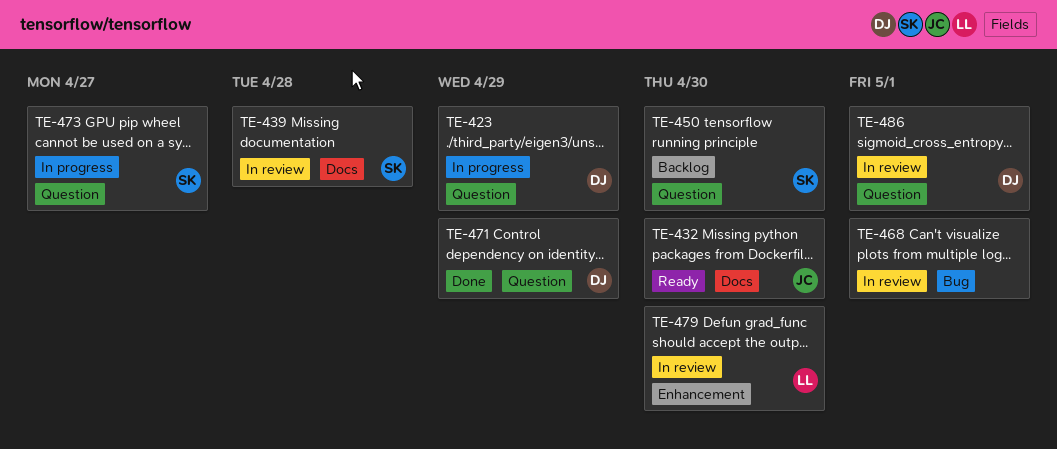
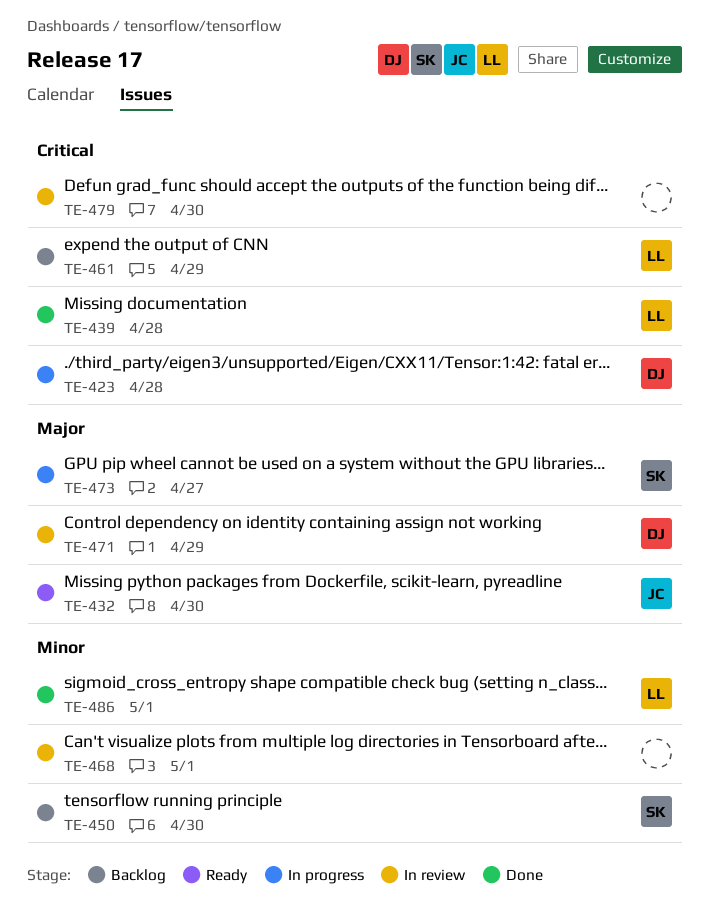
TE-423, day: Apr 29 -> Apr 28
TE-439, status: In review -> Done
TE-439, owner: SK -> LL
TE-461: none -> present
TE-471, status: Done -> In review
TE-479, owner: LL -> none
TE-486, status: In review -> Done
TE-486, owner: DJ -> LL

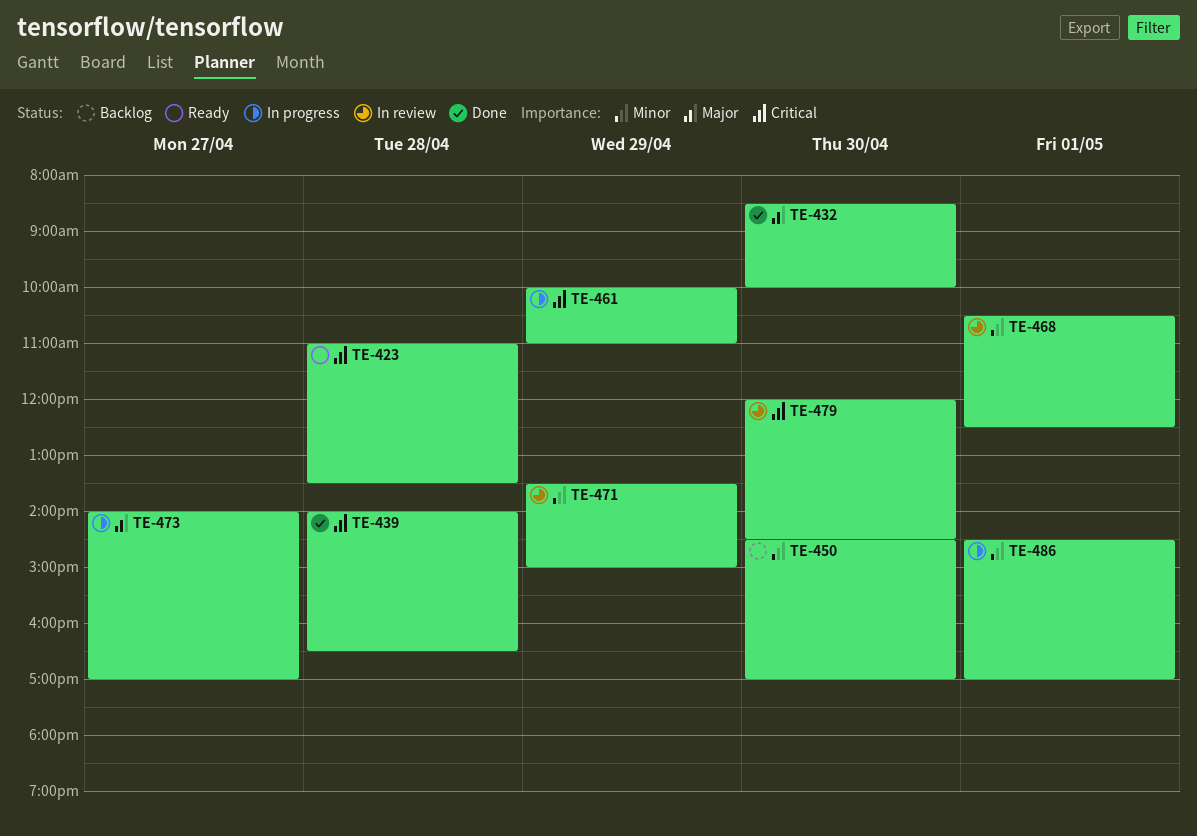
TE-423, status: In progress -> Ready
TE-432, status: Ready -> Done
TE-461, status: Backlog -> In progress
TE-471, priority: Major -> Minor
TE-486, status: Done -> In progress

